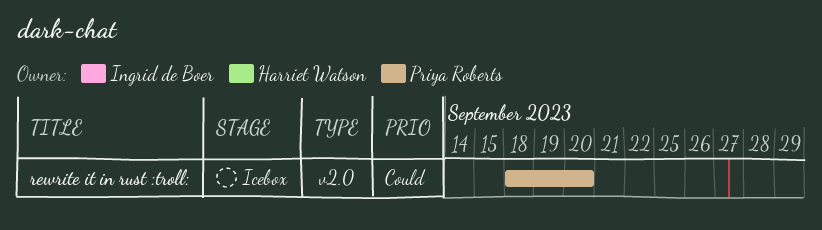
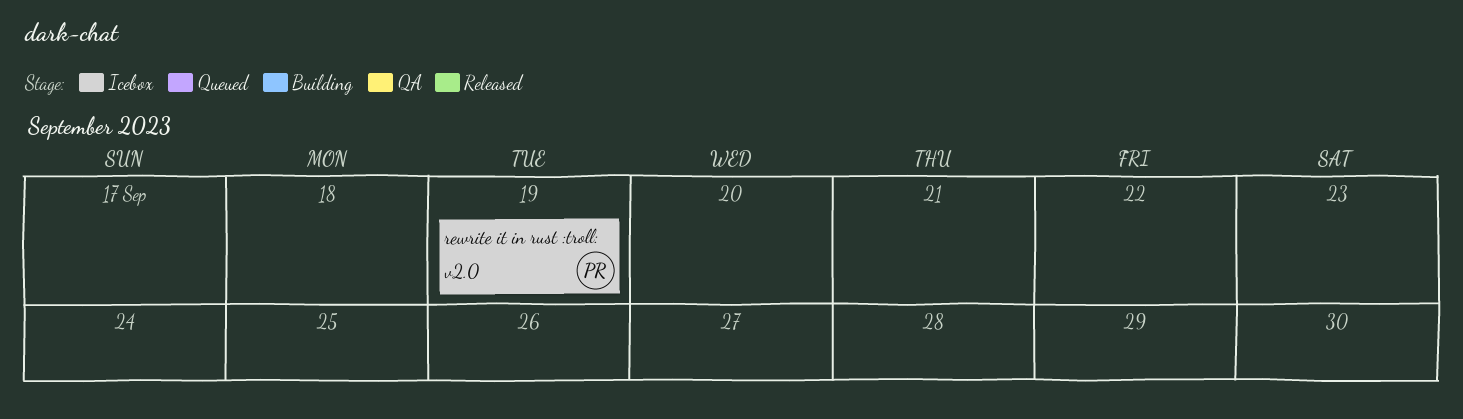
rewrite it in rust :troll:, due: Sep 20 -> Sep 19

